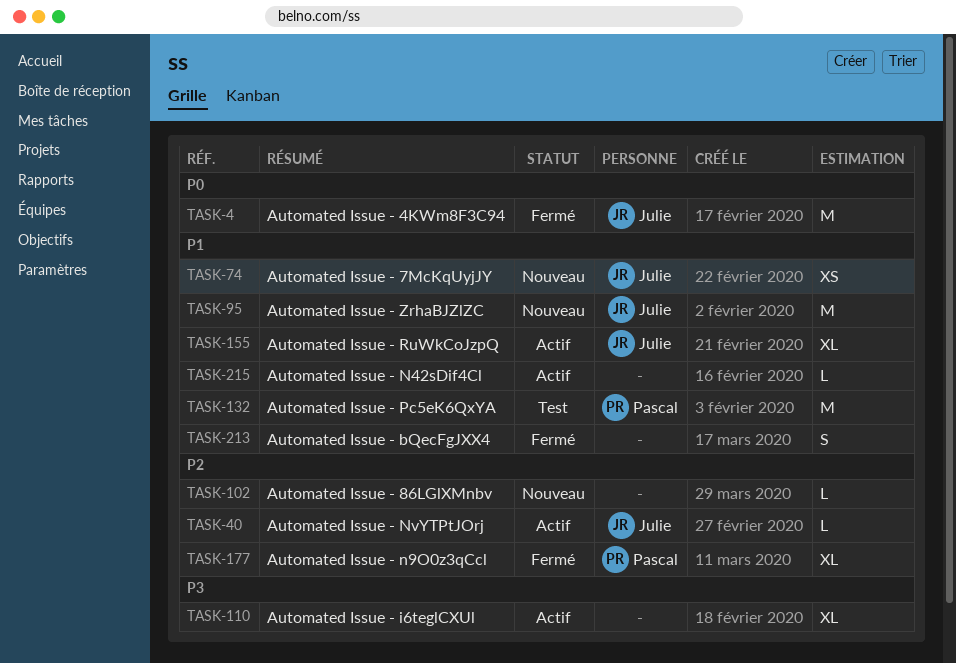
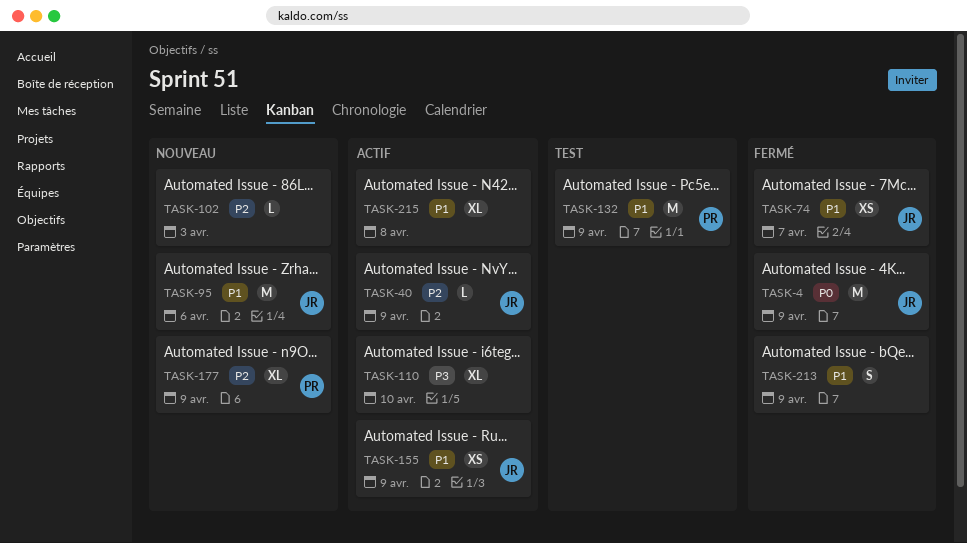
TASK-74, status: Nouveau -> Fermé
TASK-155, estimate: XL -> XS
TASK-177, status: Fermé -> Nouveau
TASK-215, estimate: L -> XL

